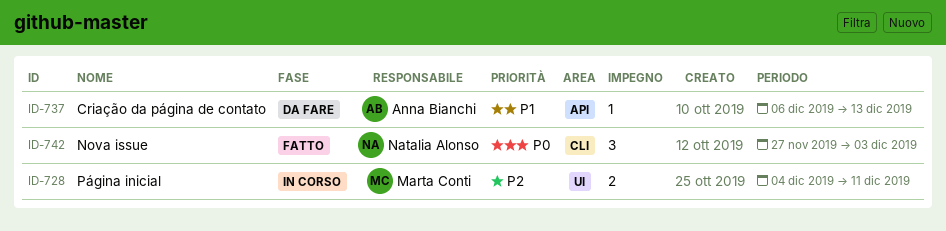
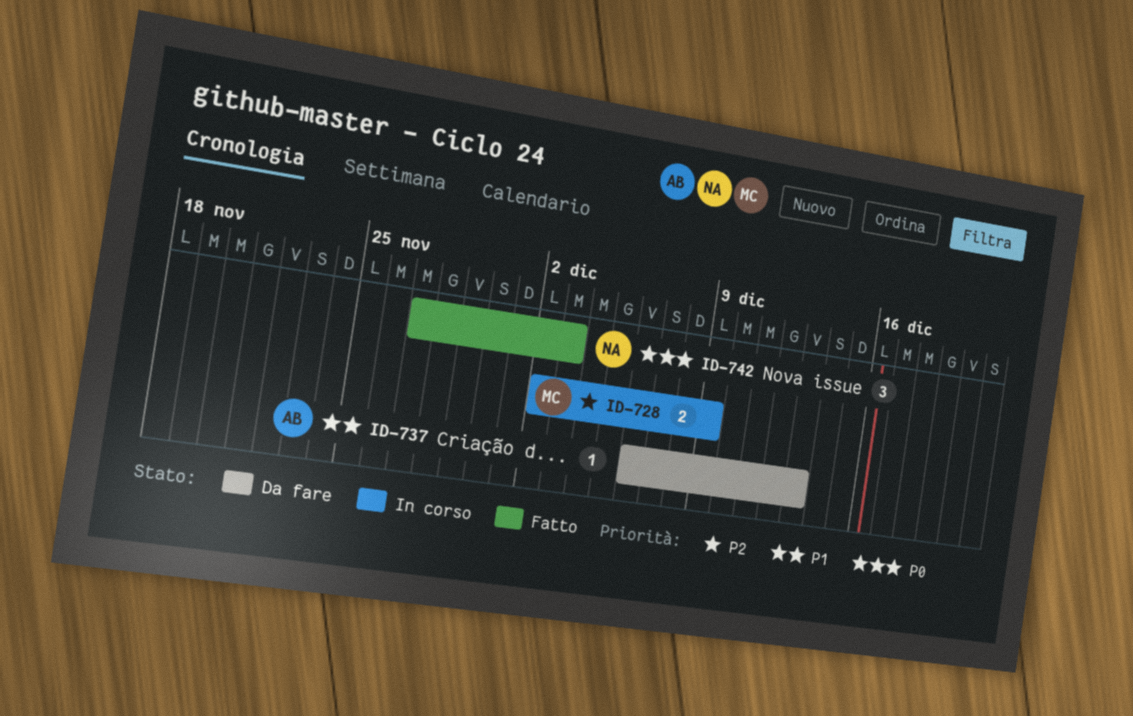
ID-728, start: Dec 4 -> Dec 2
ID-728, due: Dec 11 -> Dec 9

